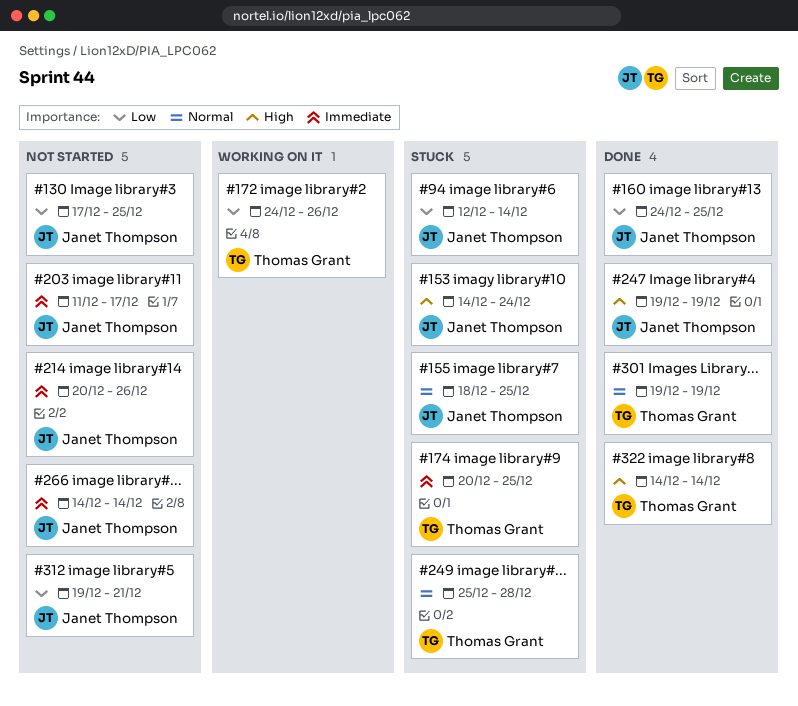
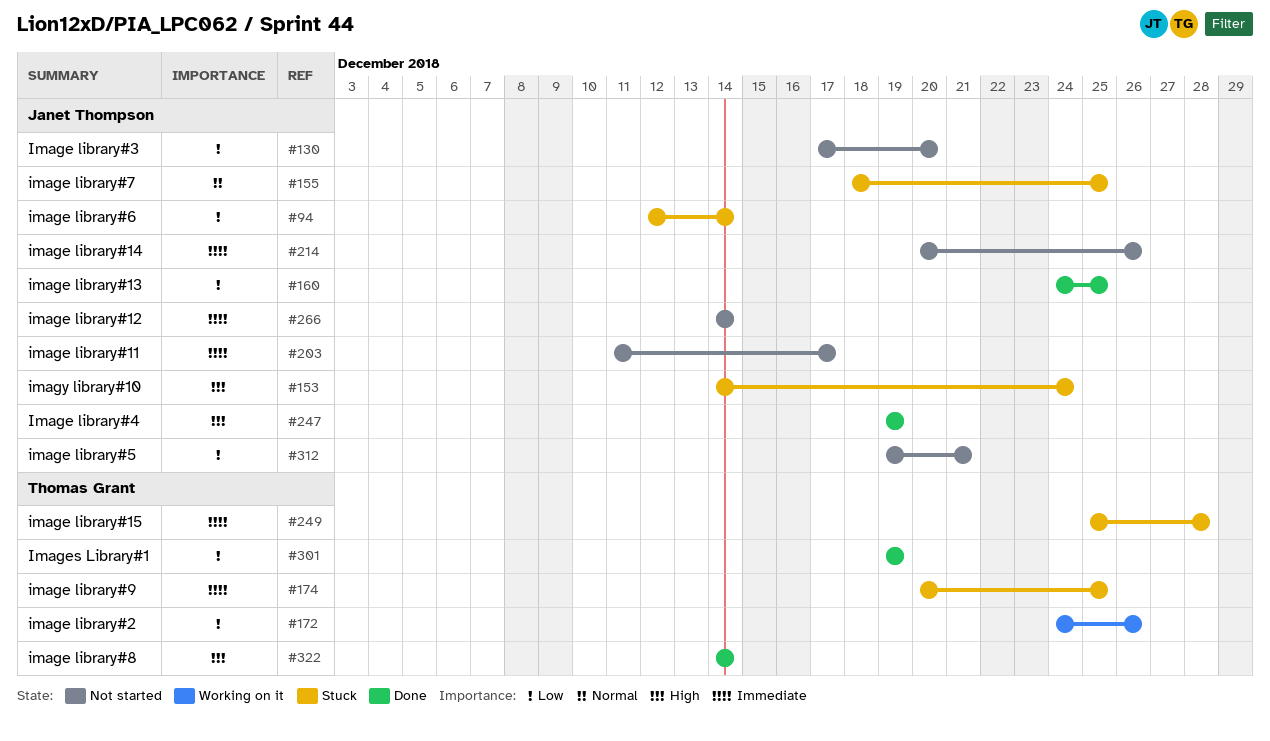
#130, due: Dec 25 -> Dec 20
#249, priority: Normal -> Immediate
#301, priority: Normal -> Low

